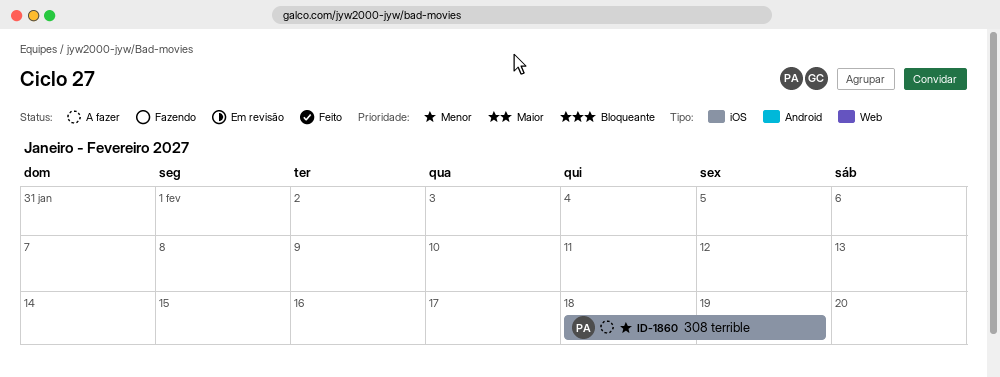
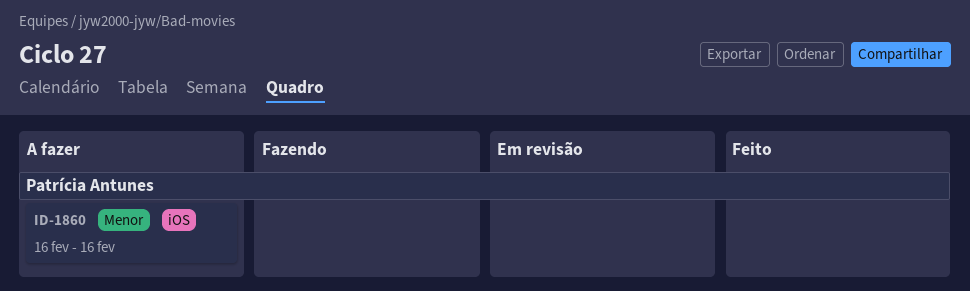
ID-1860, start: Feb 18 -> Feb 16
ID-1860, due: Feb 19 -> Feb 16

